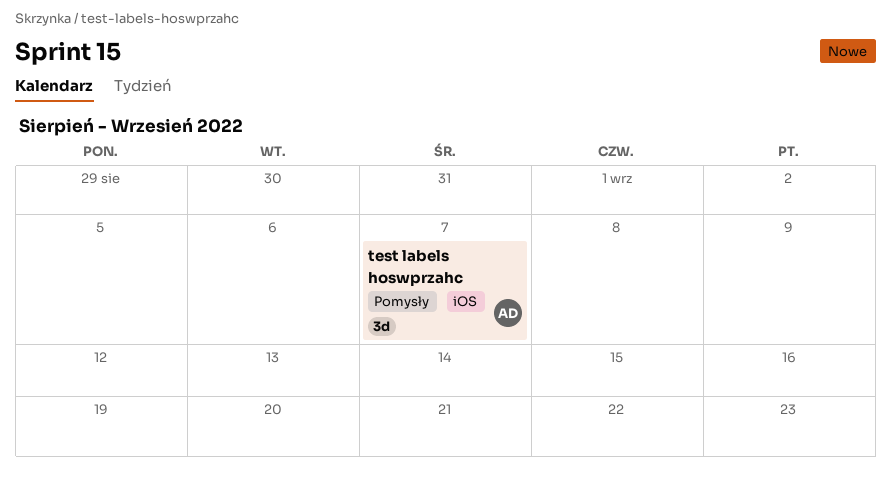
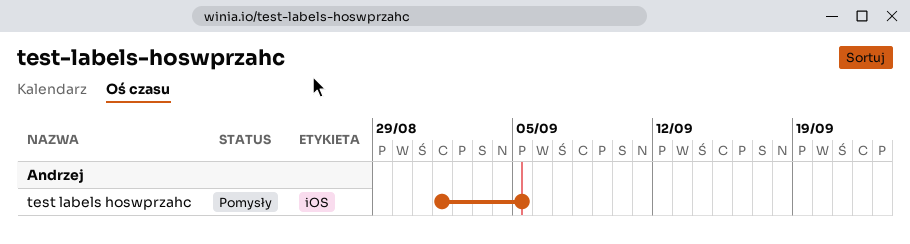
test labels hoswprzahc, due: Sep 7 -> Sep 5

